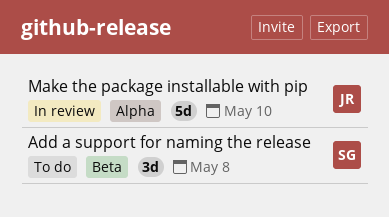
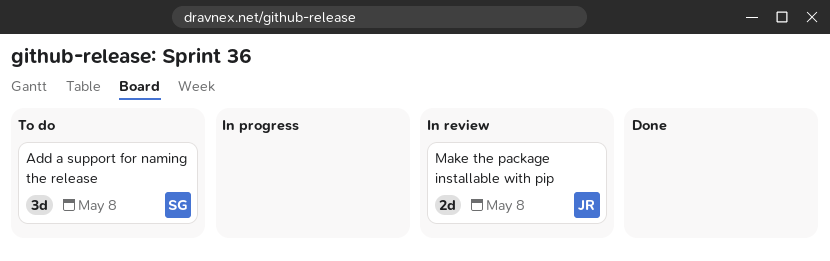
Make the package installable with pip, estimate: 5d -> 2d
Make the package installable with pip, due: May 10 -> May 8

